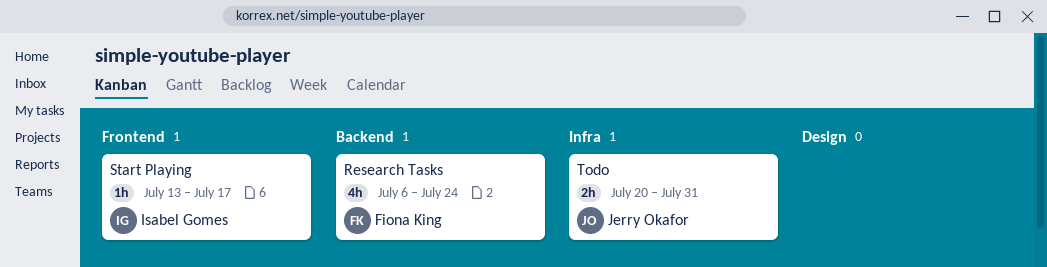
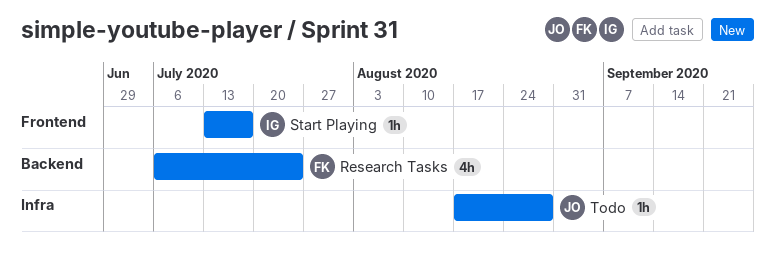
Todo, estimate: 2h -> 1h
Todo, start: Jul 20 -> Aug 17
Todo, due: Jul 31 -> Aug 28

